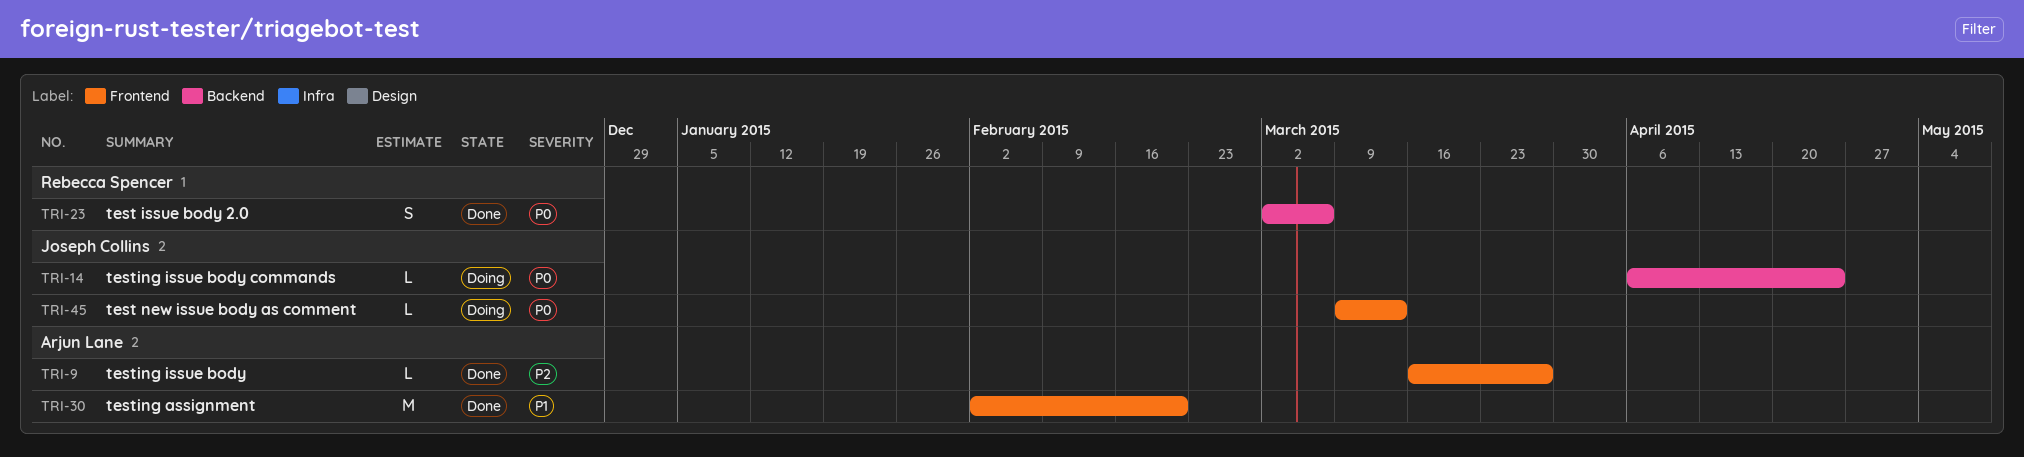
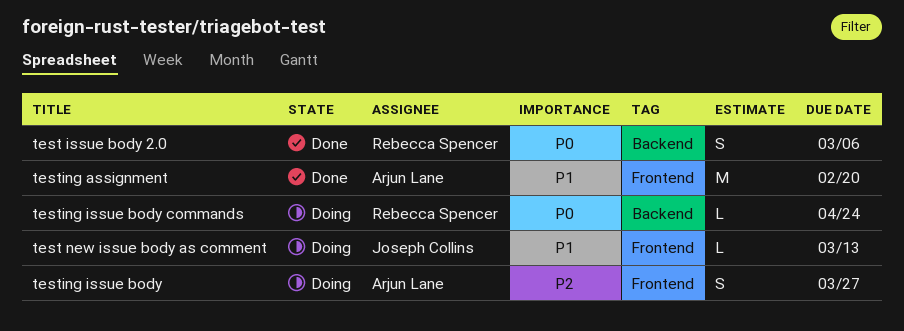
test new issue body as comment, priority: P0 -> P1
testing issue body, status: Done -> Doing
testing issue body, estimate: L -> S
testing issue body commands, owner: Joseph Collins -> Rebecca Spencer

